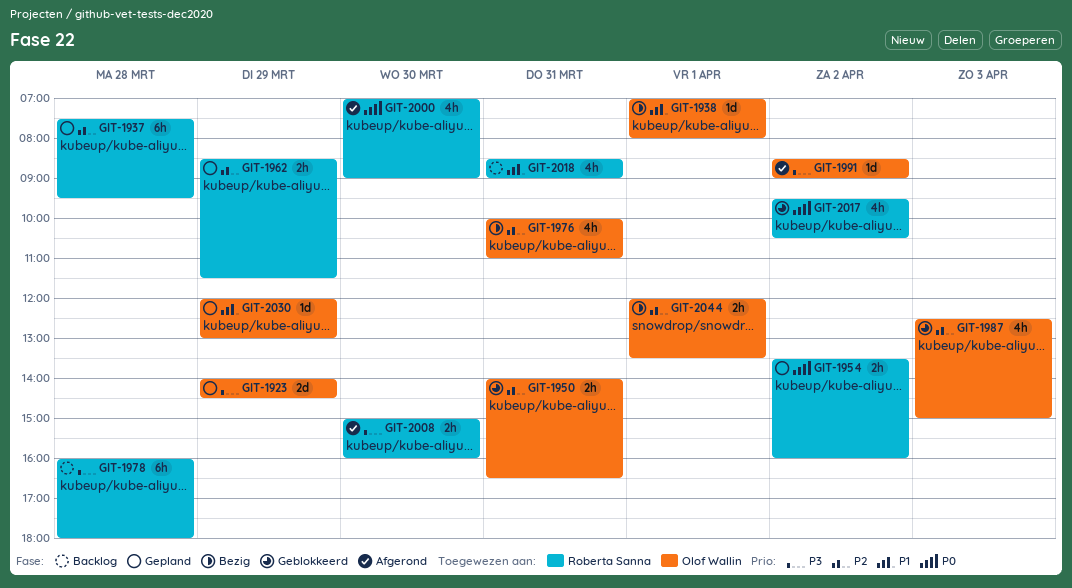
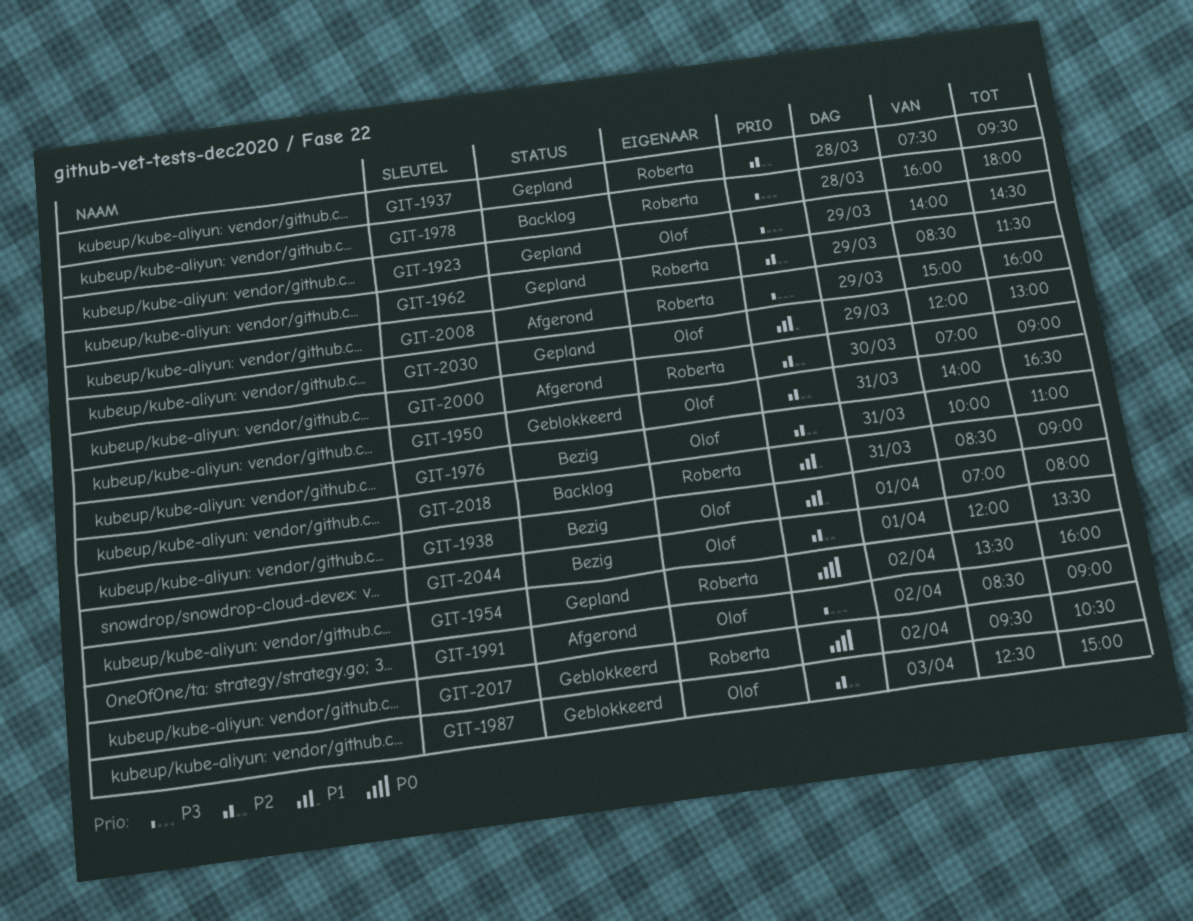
GIT-2000, priority: P0 -> P2
GIT-2008, day: Mar 30 -> Mar 29

